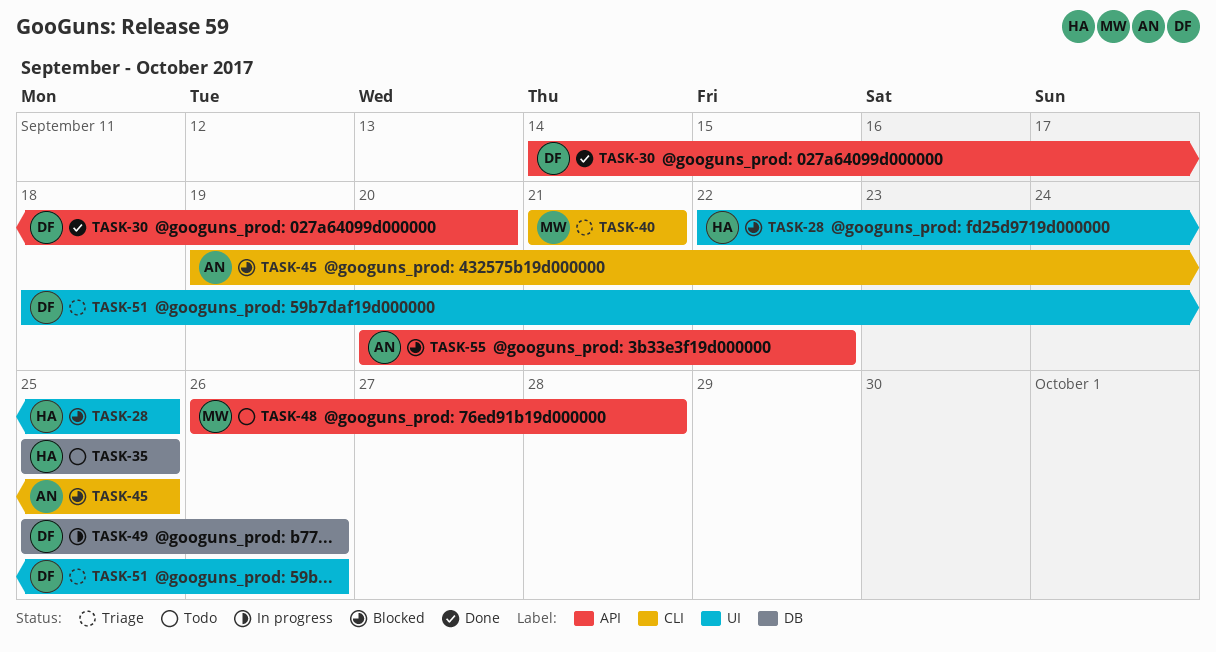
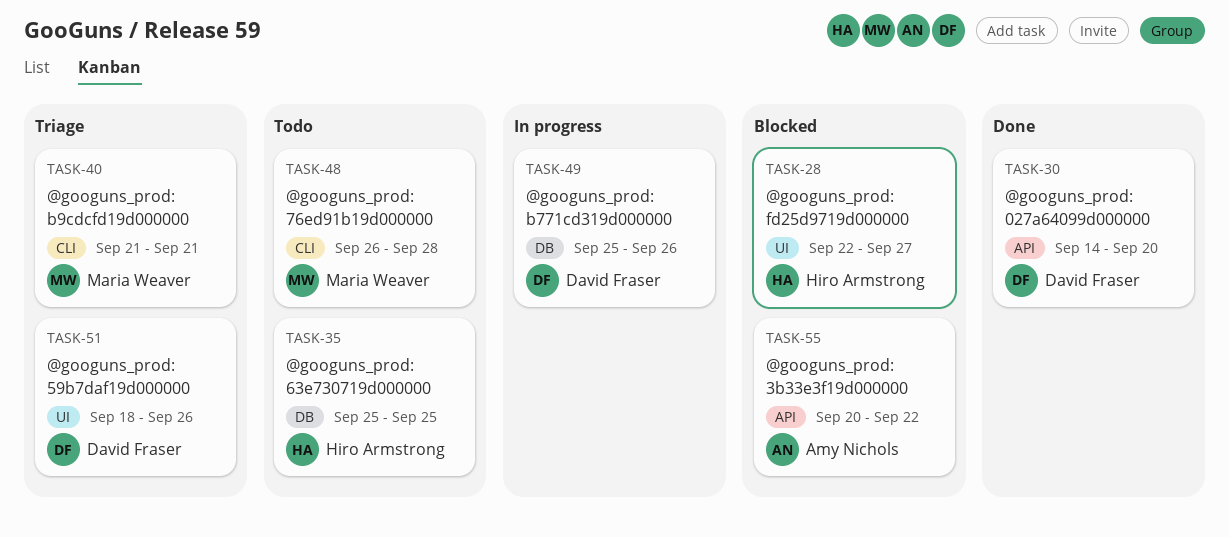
TASK-28, due: Sep 25 -> Sep 27
TASK-45: present -> none
TASK-48, label: API -> CLI

